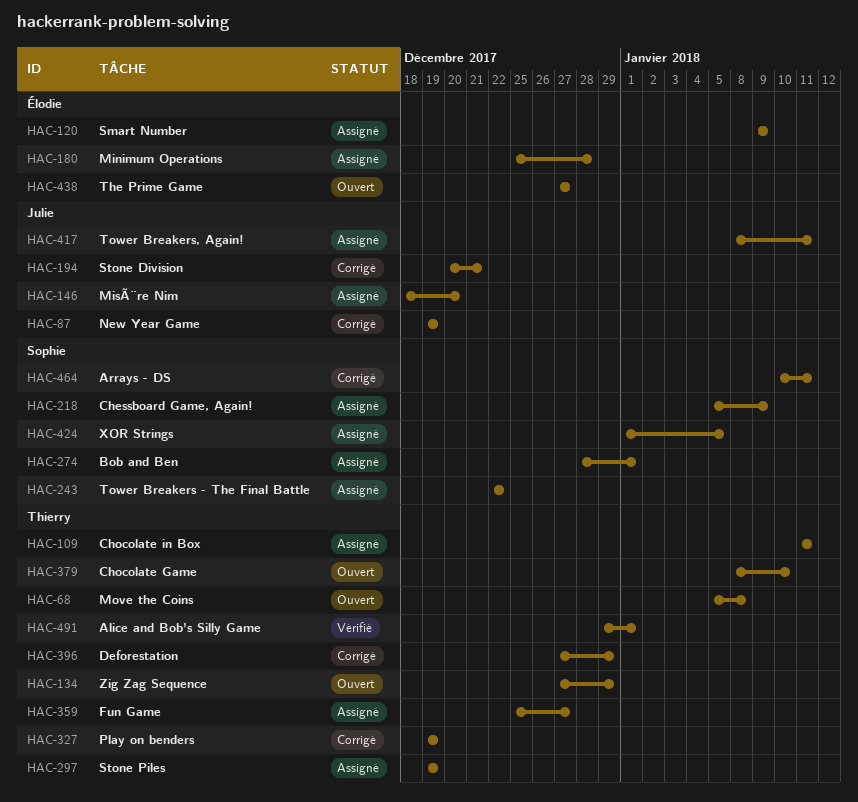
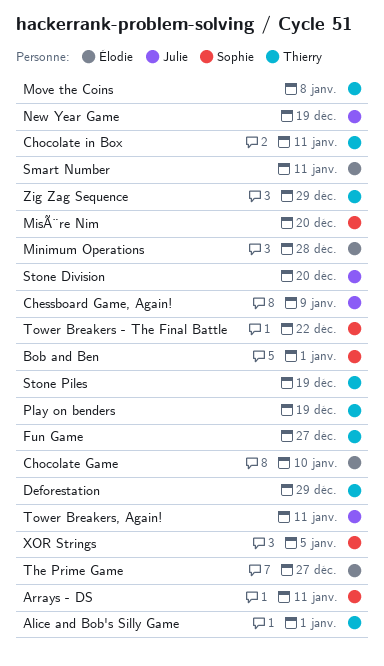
Chessboard Game, Again!, owner: Sophie -> Julie
Chocolate Game, owner: Thierry -> Élodie
MisÃ¨re Nim, owner: Julie -> Sophie
Smart Number, due: Jan 9 -> Jan 11
Stone Division, due: Dec 21 -> Dec 20

